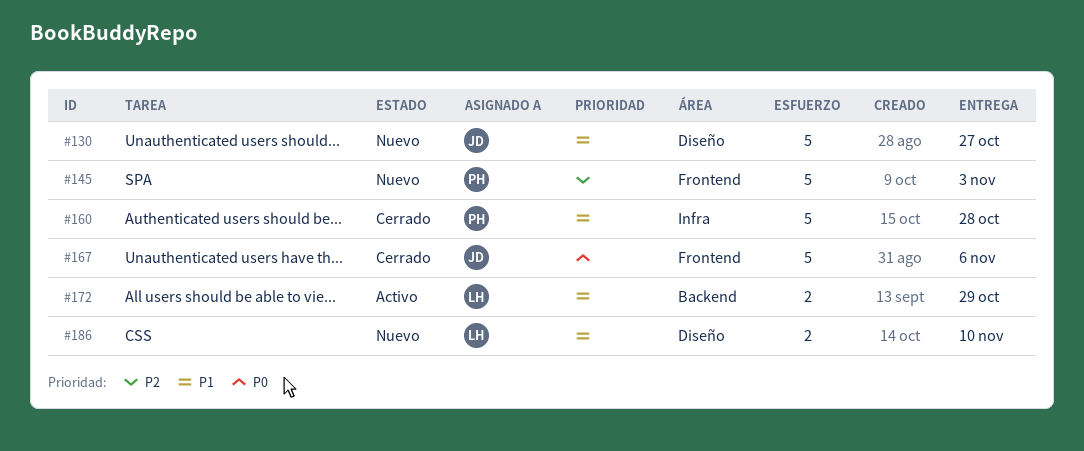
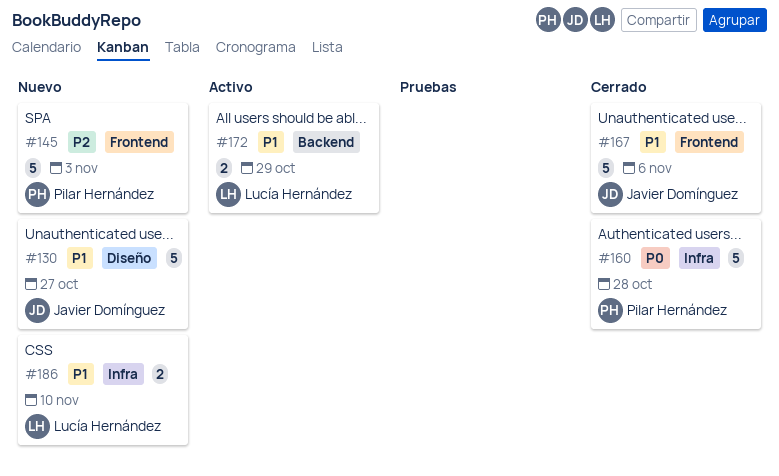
#160, priority: P1 -> P0
#167, priority: P0 -> P1
#186, label: Diseño -> Infra

